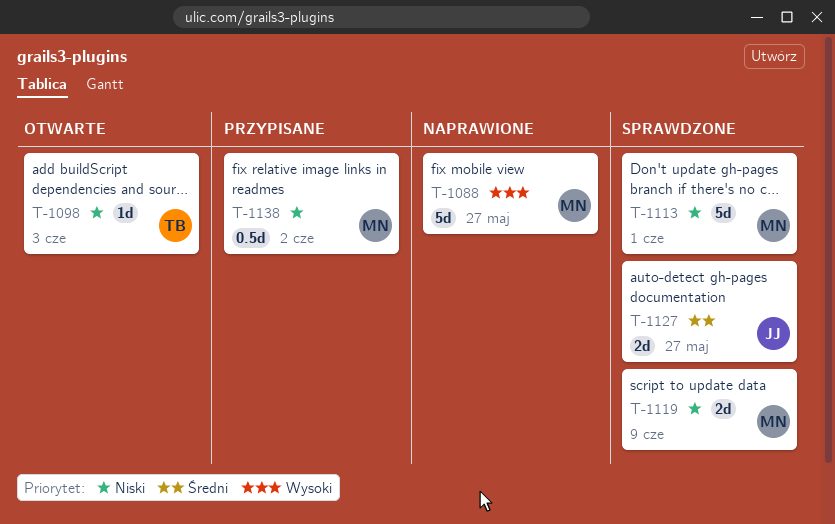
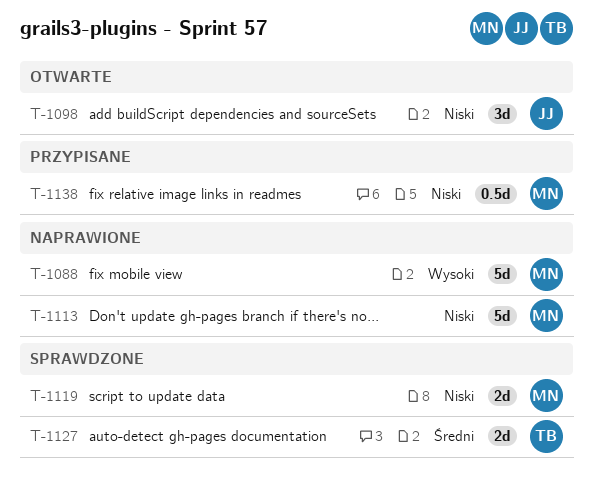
T-1098, owner: TB -> JJ
T-1098, estimate: 1d -> 3d
T-1113, status: Sprawdzone -> Naprawione
T-1127, owner: JJ -> TB

